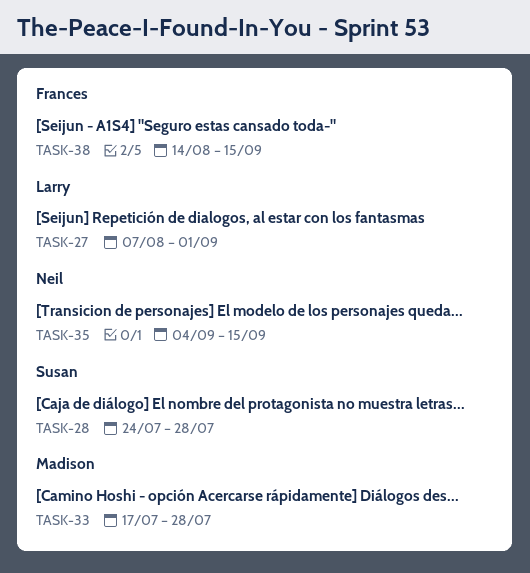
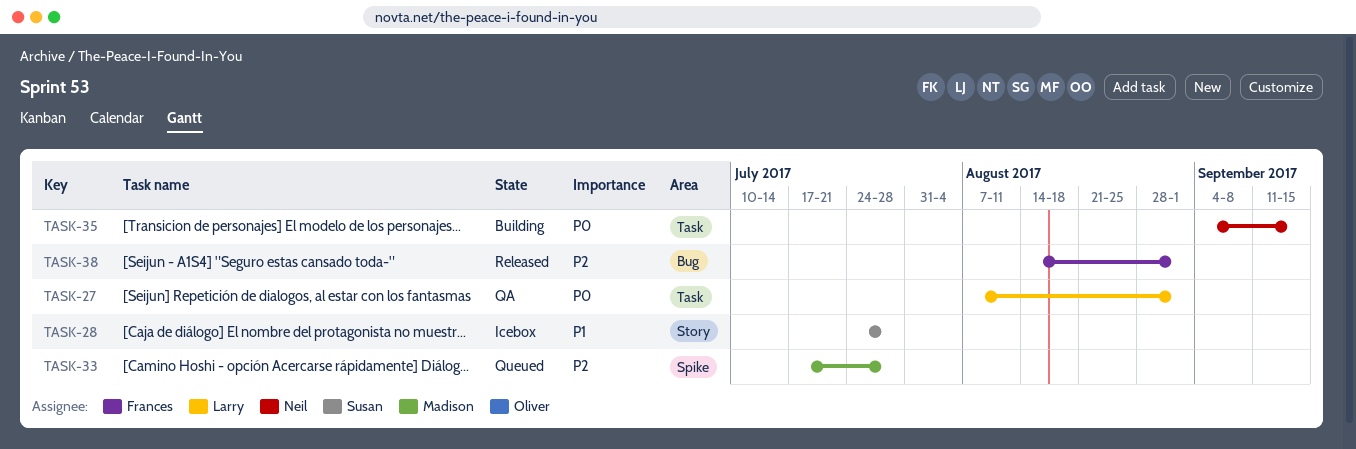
TASK-38, due: Sep 15 -> Sep 1

